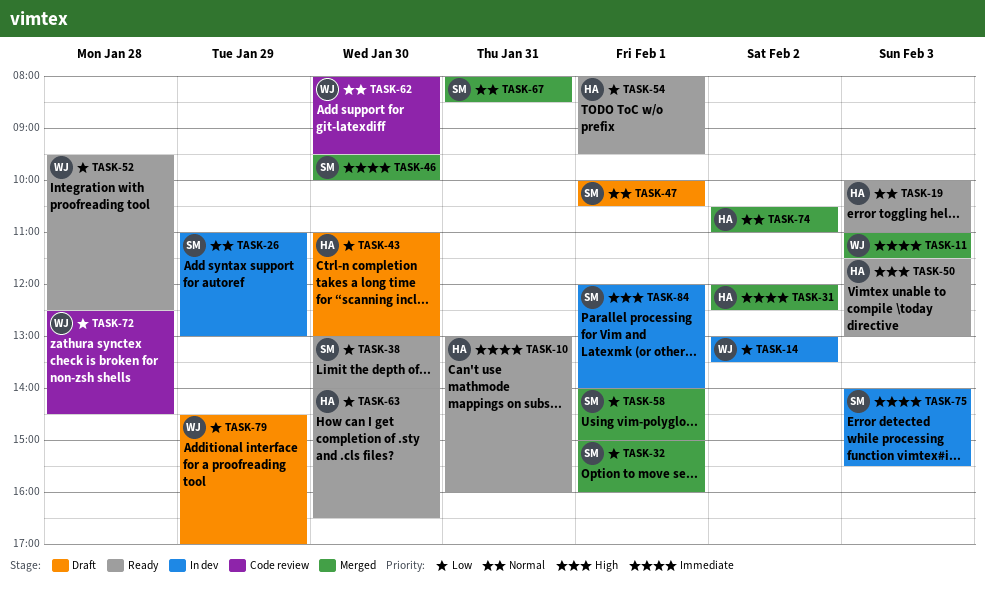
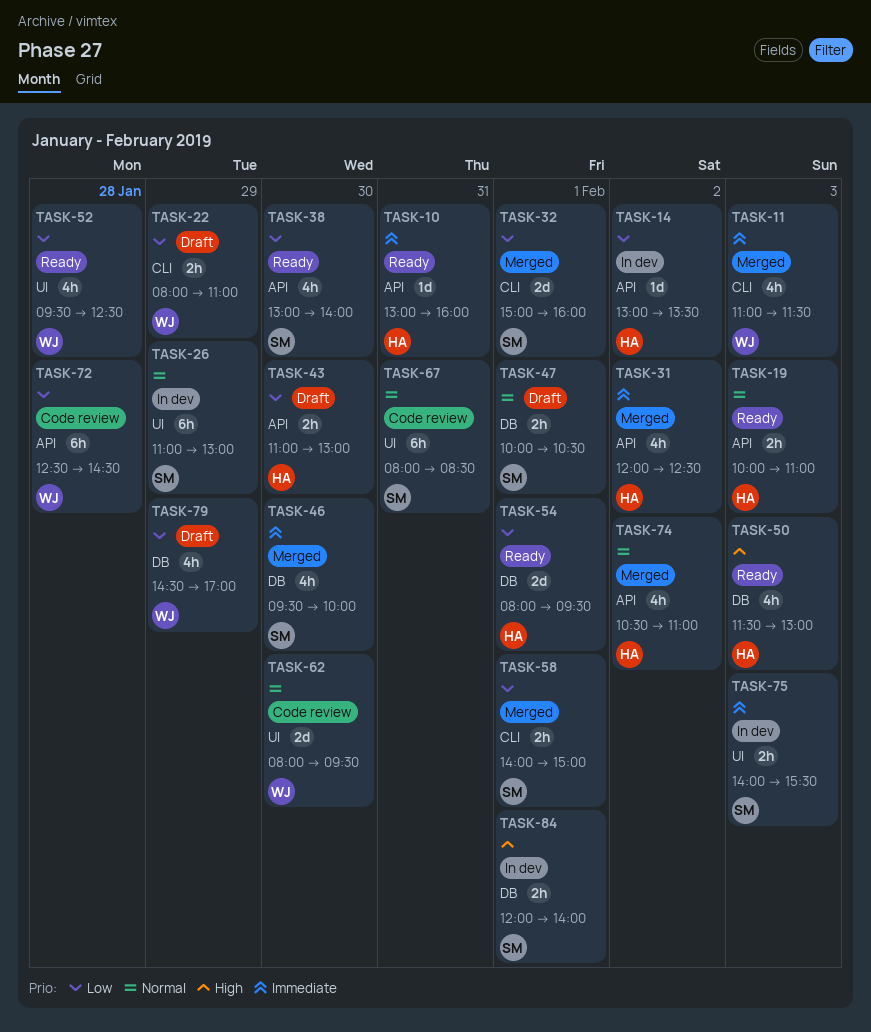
TASK-14, owner: WJ -> HA
TASK-22: none -> present
TASK-63: present -> none
TASK-67, status: Merged -> Code review

